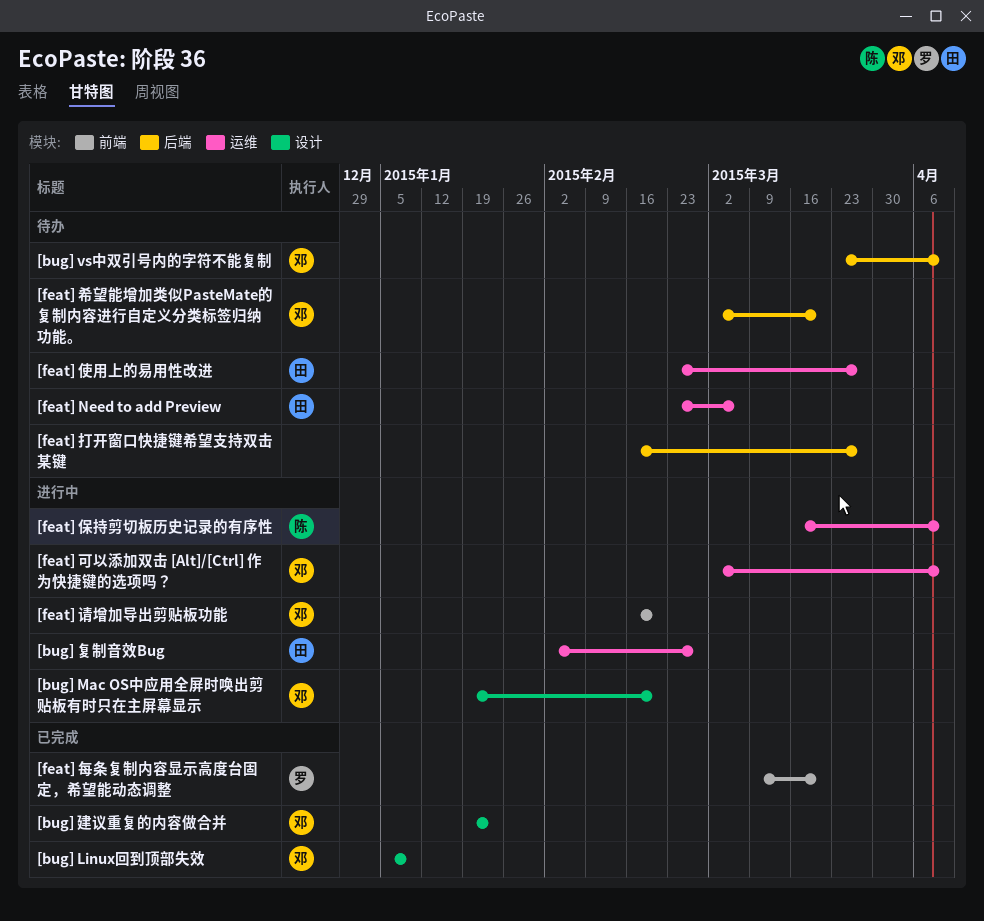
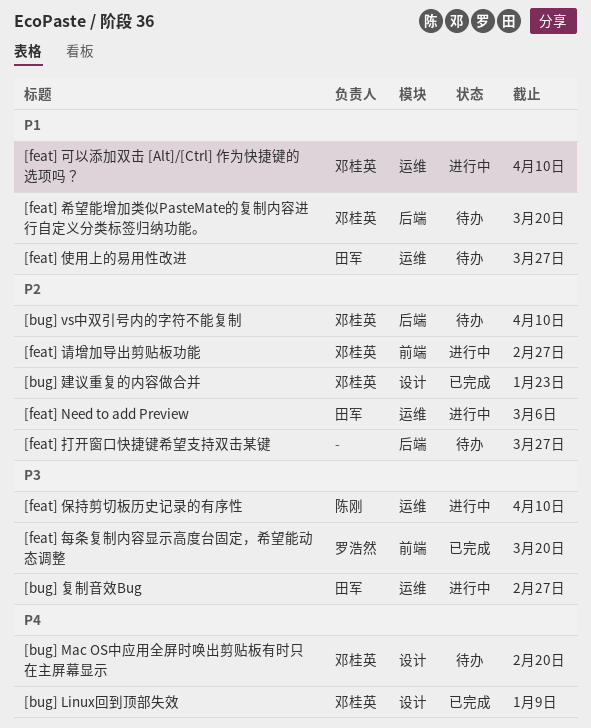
[bug] Mac OS中应用全屏时唤出剪贴板有时只在主屏幕显示, status: 进行中 -> 待办
[feat] Need to add Preview, status: 待办 -> 进行中
[feat] 请增加导出剪贴板功能, due: Feb 20 -> Feb 27

